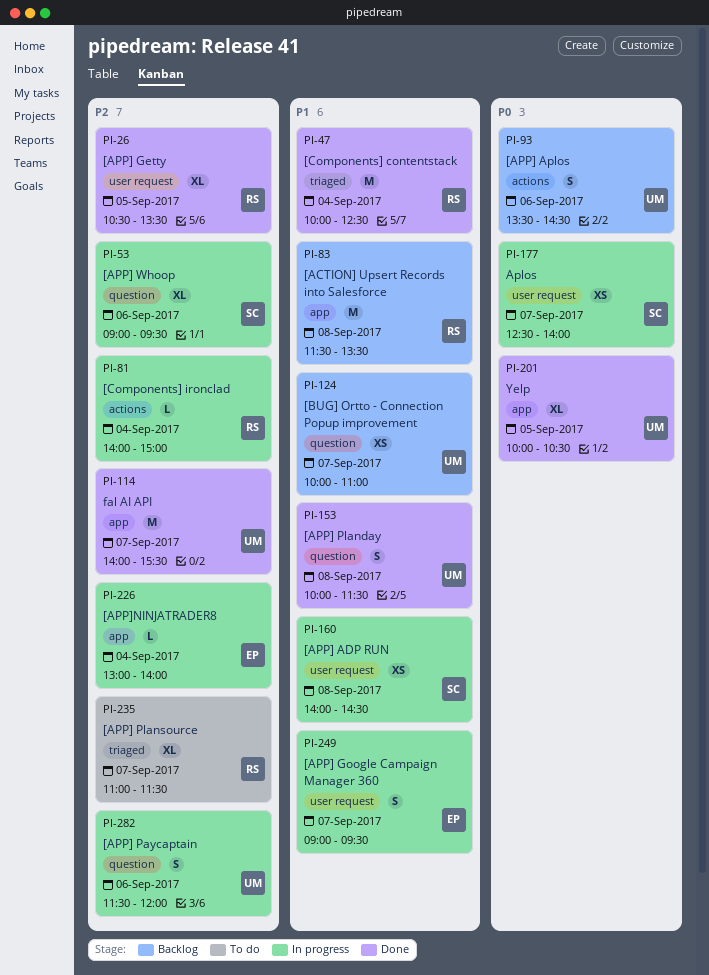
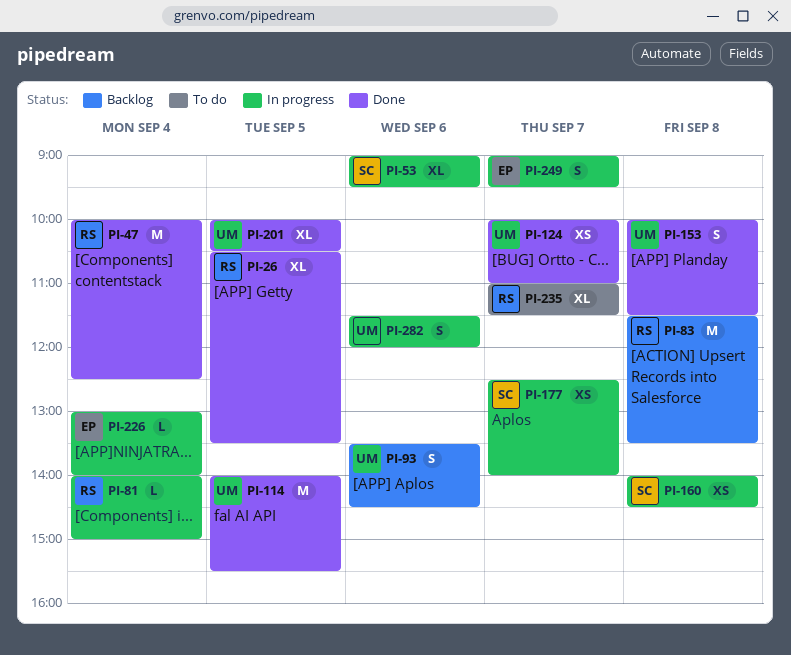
PI-114, day: Sep 7 -> Sep 5
PI-124, status: Backlog -> Done

